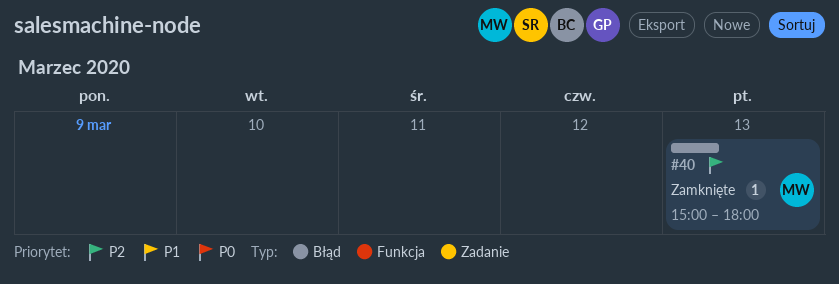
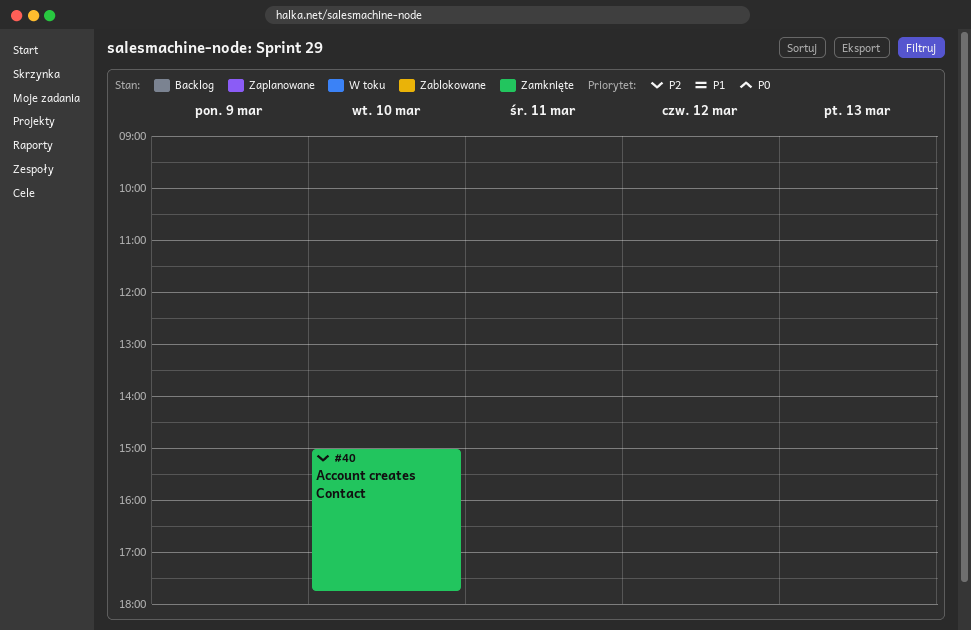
#40, day: Mar 13 -> Mar 10
#40, ends: 18:00 -> 17:45

